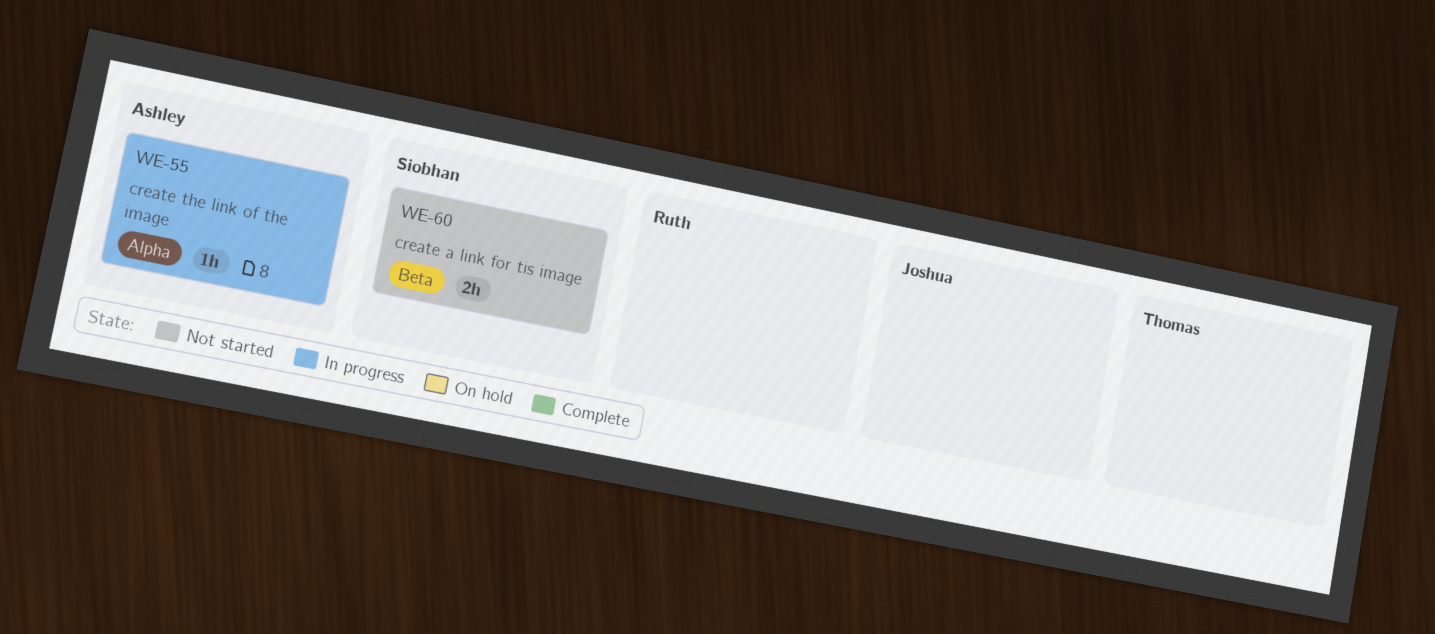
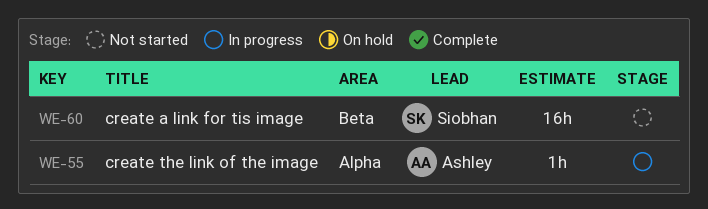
WE-60, estimate: 2h -> 16h

